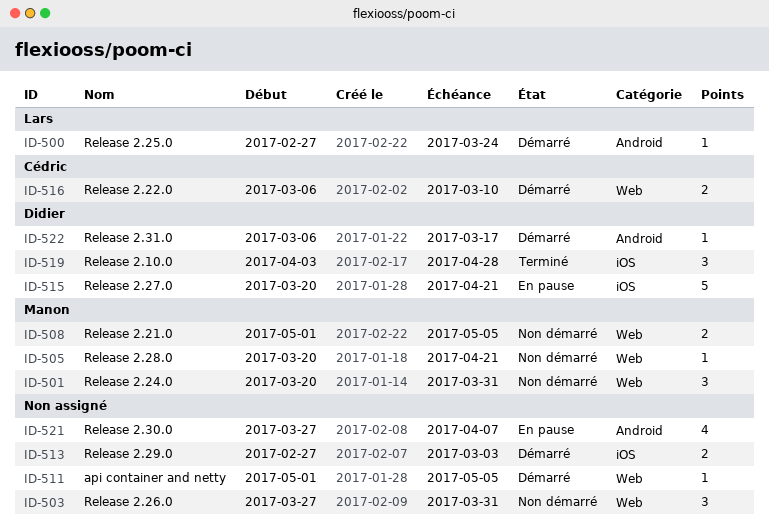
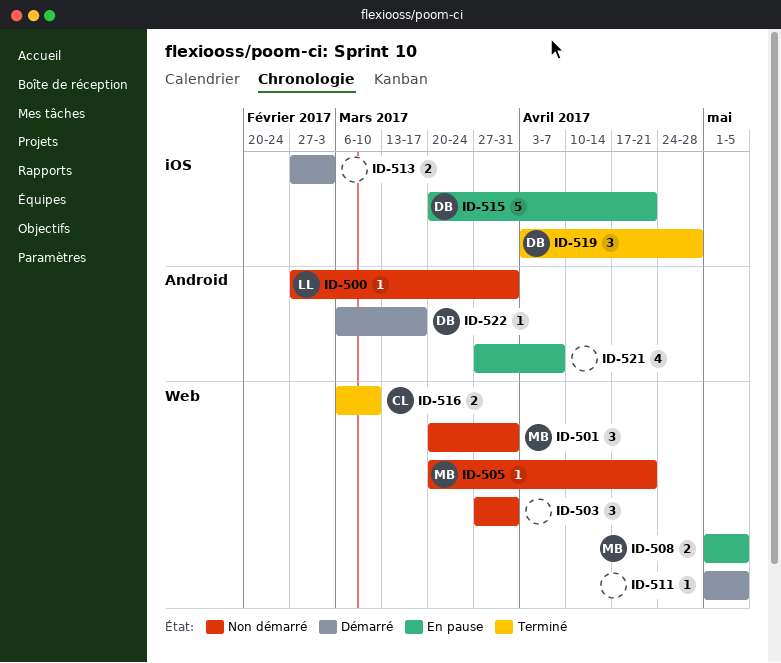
ID-500, status: Démarré -> Non démarré
ID-500, due: Mar 24 -> Mar 31
ID-508, status: Non démarré -> En pause
ID-516, status: Démarré -> Terminé

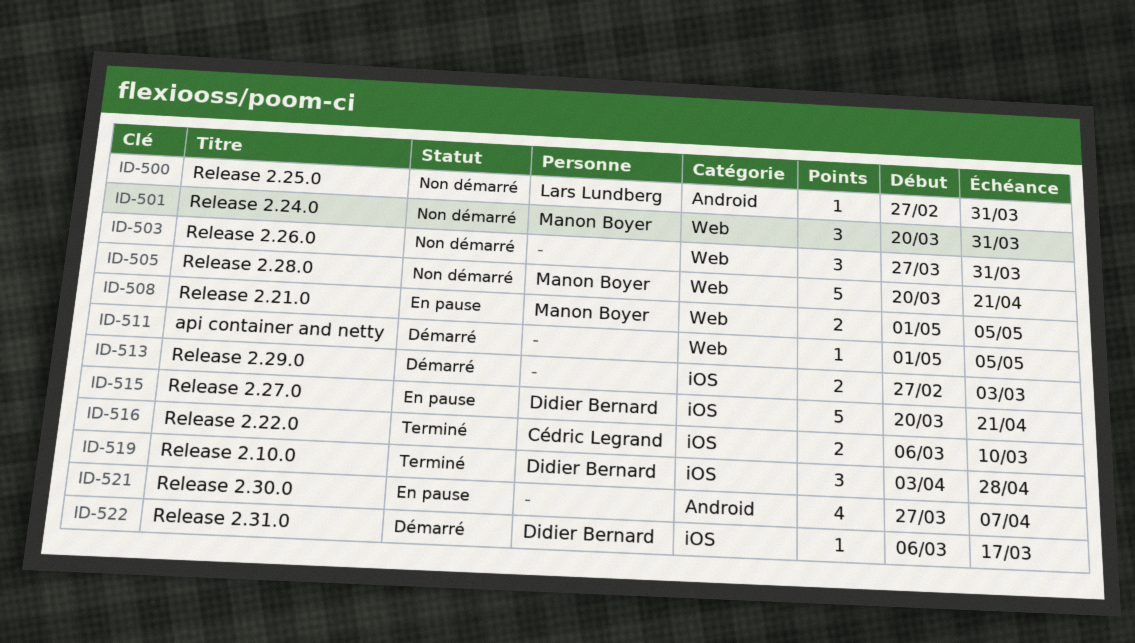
ID-505, estimate: 1 -> 5
ID-516, label: Web -> iOS
ID-522, label: Android -> iOS

